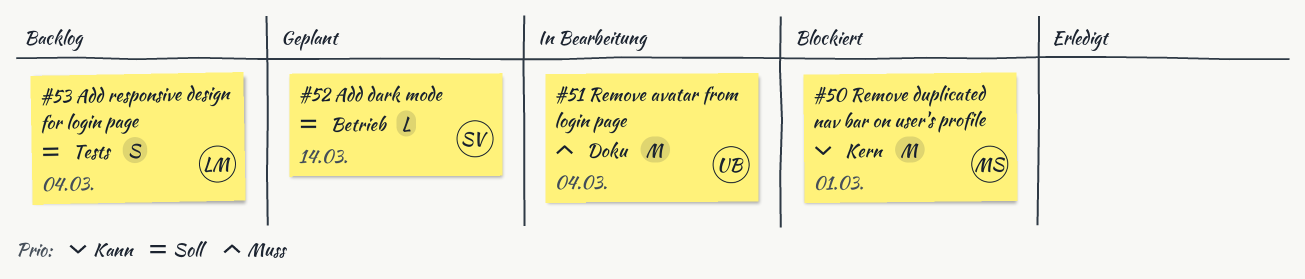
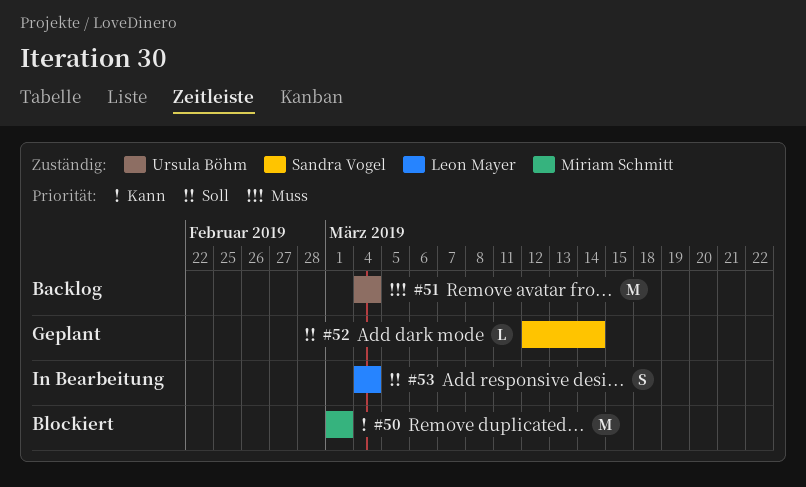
#51, status: In Bearbeitung -> Backlog
#53, status: Backlog -> In Bearbeitung

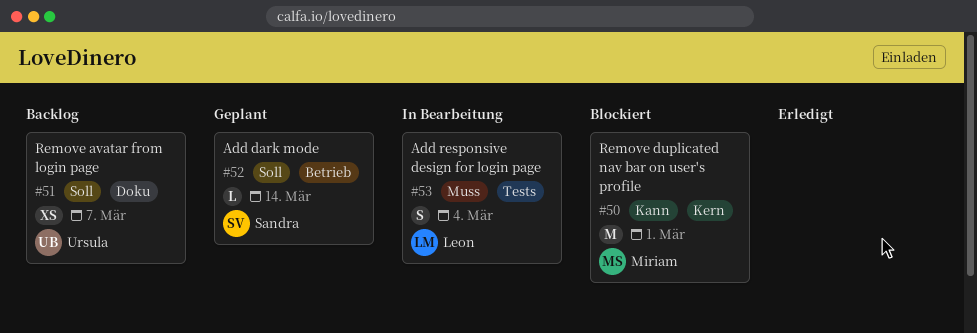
#51, priority: Muss -> Soll
#51, estimate: M -> XS
#51, due: Mar 4 -> Mar 7
#53, priority: Soll -> Muss

